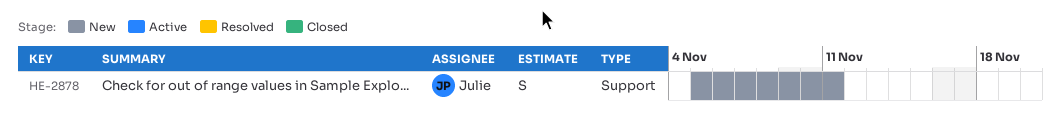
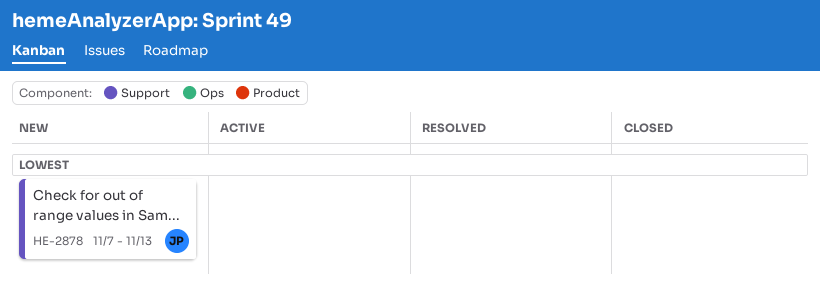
HE-2878, start: Nov 5 -> Nov 7
HE-2878, due: Nov 11 -> Nov 13

